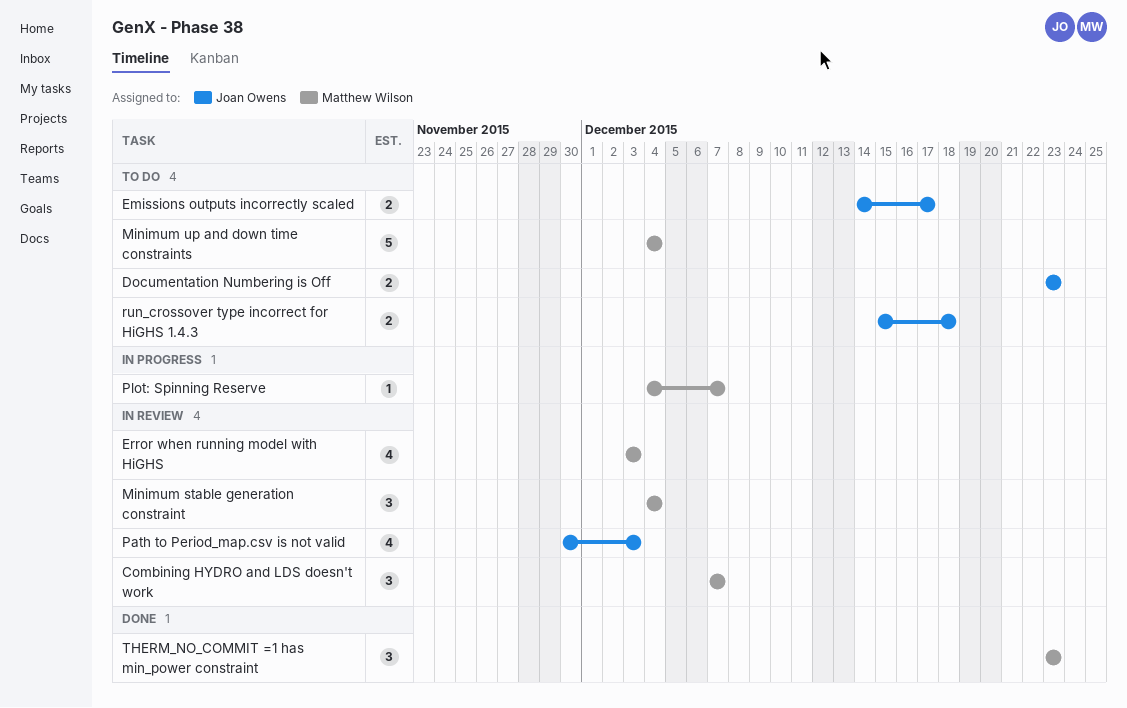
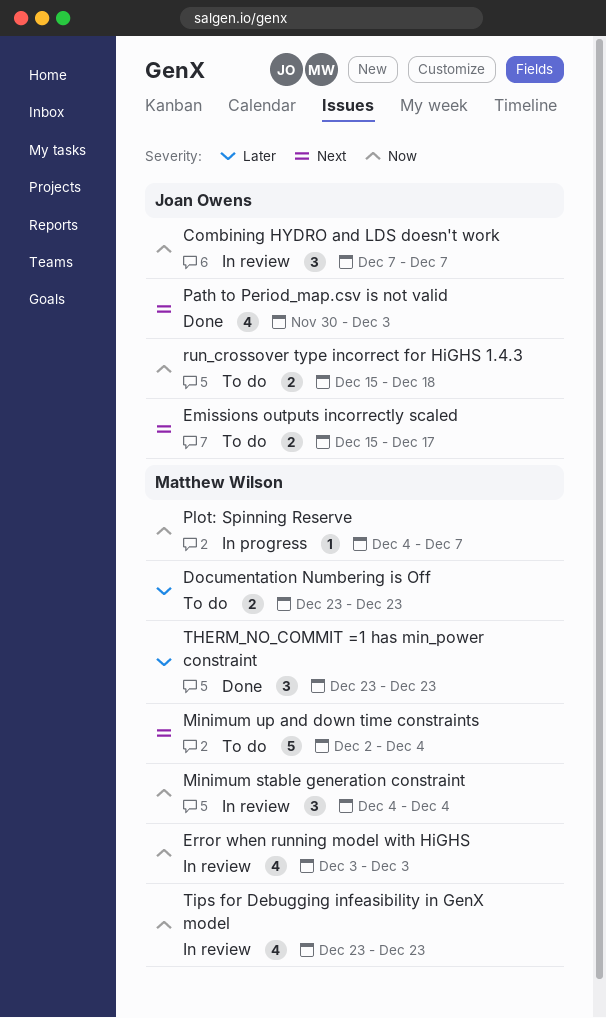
Combining HYDRO and LDS doesn't work, owner: Matthew Wilson -> Joan Owens
Documentation Numbering is Off, owner: Joan Owens -> Matthew Wilson
Emissions outputs incorrectly scaled, start: Dec 14 -> Dec 15
Minimum up and down time constraints, start: Dec 4 -> Dec 2
Path to Period_map.csv is not valid, status: In review -> Done
Tips for Debugging infeasibility in GenX model: none -> present

